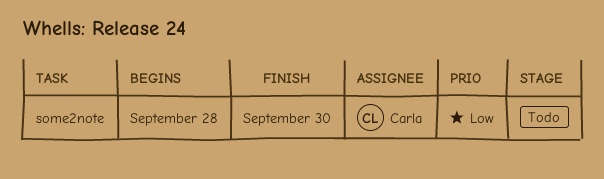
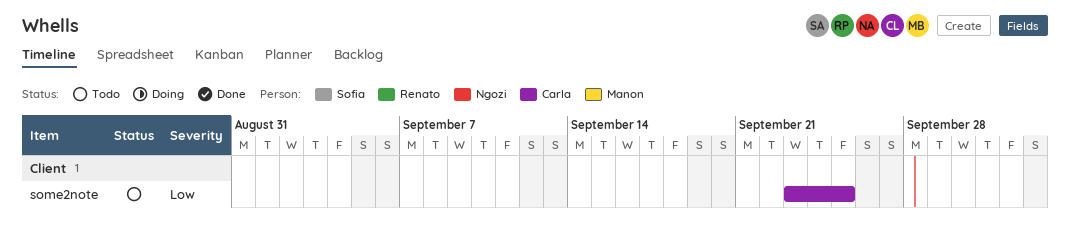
some2note, start: Sep 28 -> Sep 23
some2note, due: Sep 30 -> Sep 25

